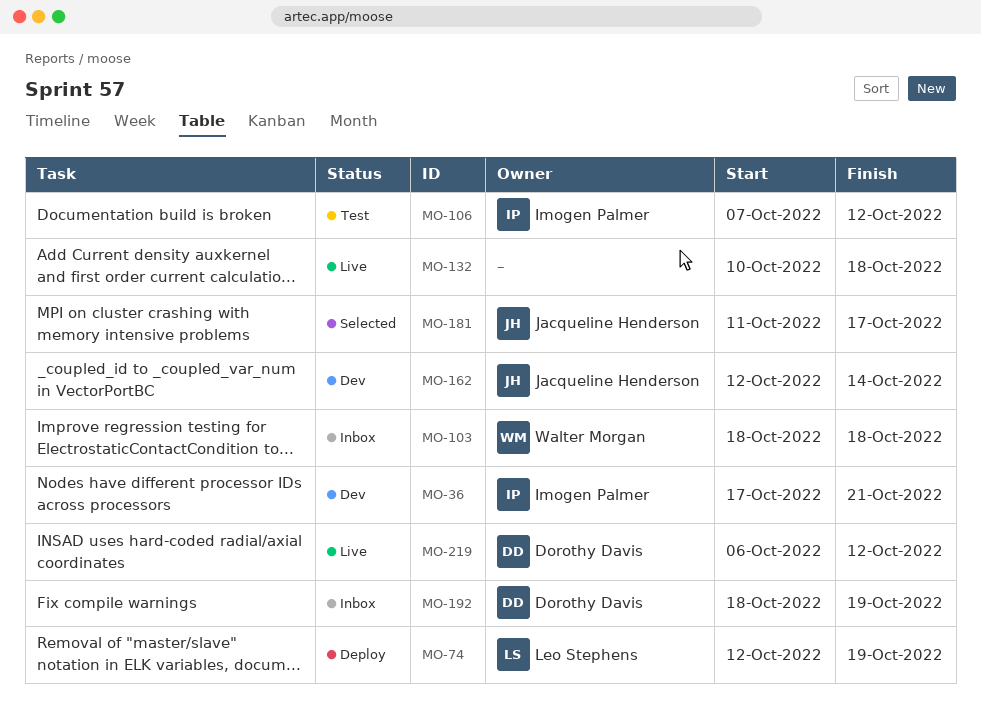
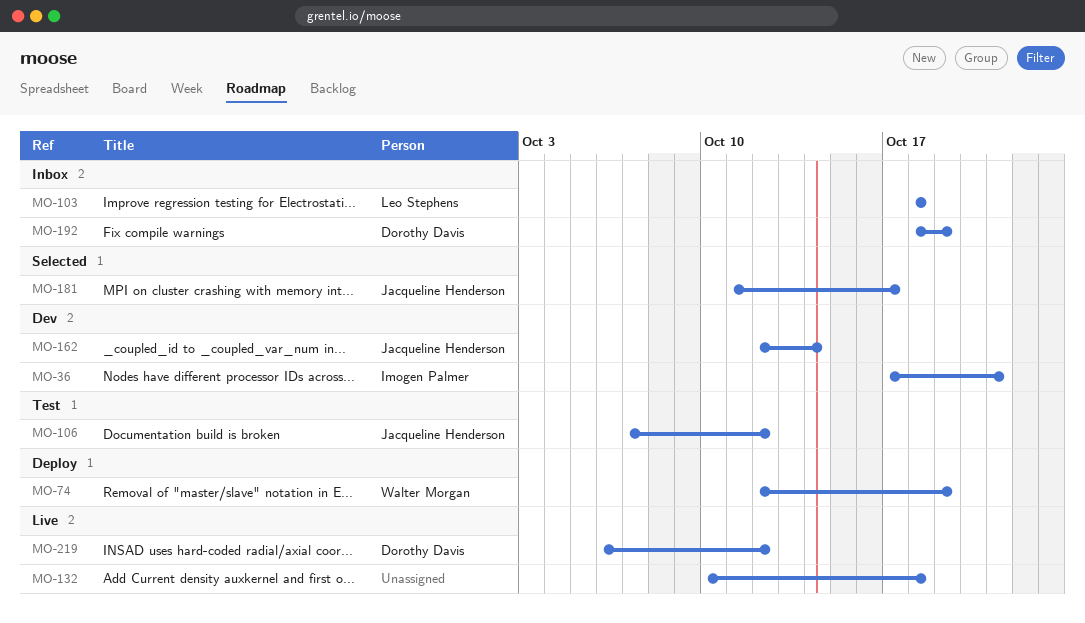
MO-74, owner: Leo Stephens -> Walter Morgan
MO-103, owner: Walter Morgan -> Leo Stephens
MO-106, owner: Imogen Palmer -> Jacqueline Henderson

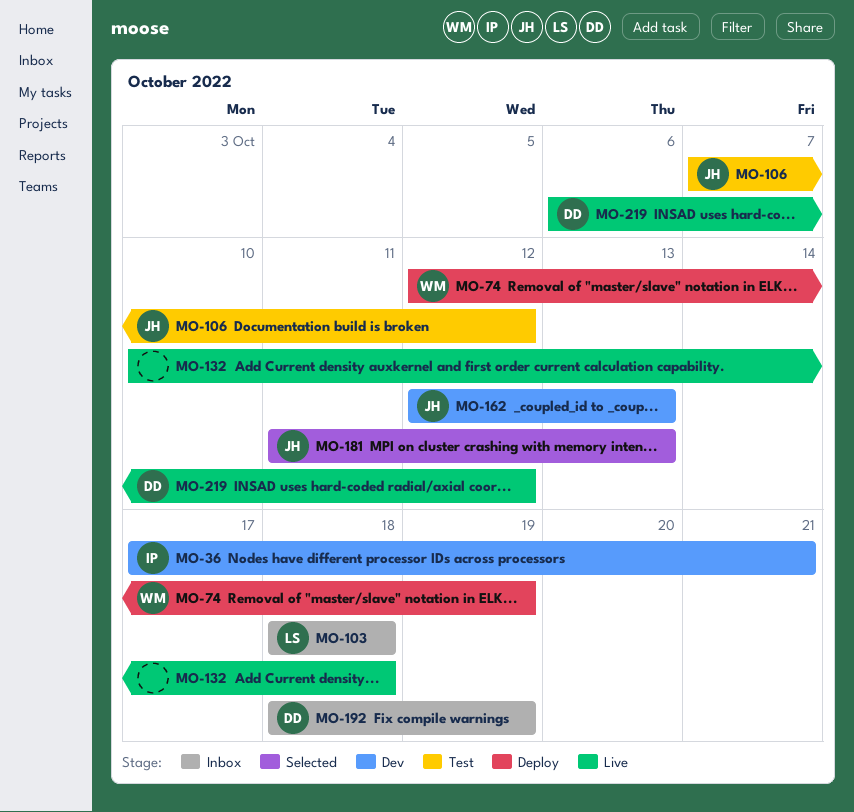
MO-162, due: Oct 14 -> Oct 13
MO-181, due: Oct 17 -> Oct 13

